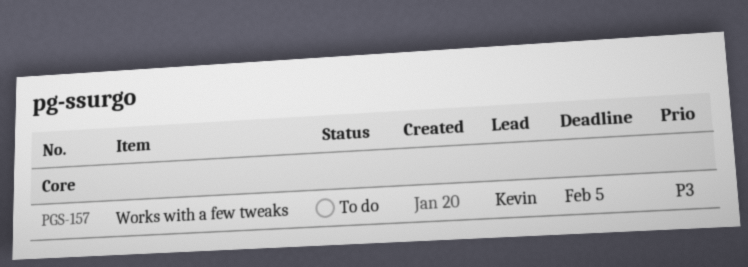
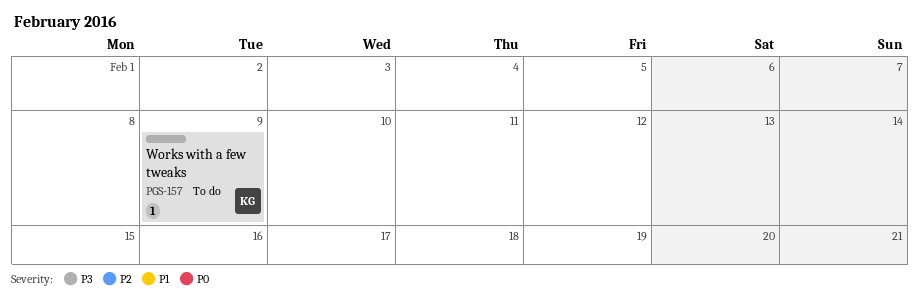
PGS-157, due: Feb 5 -> Feb 9

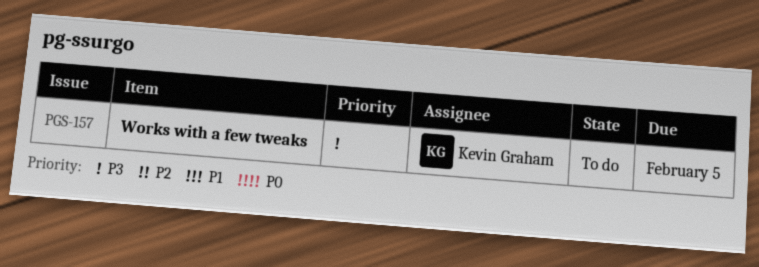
PGS-157, due: Feb 9 -> Feb 5

